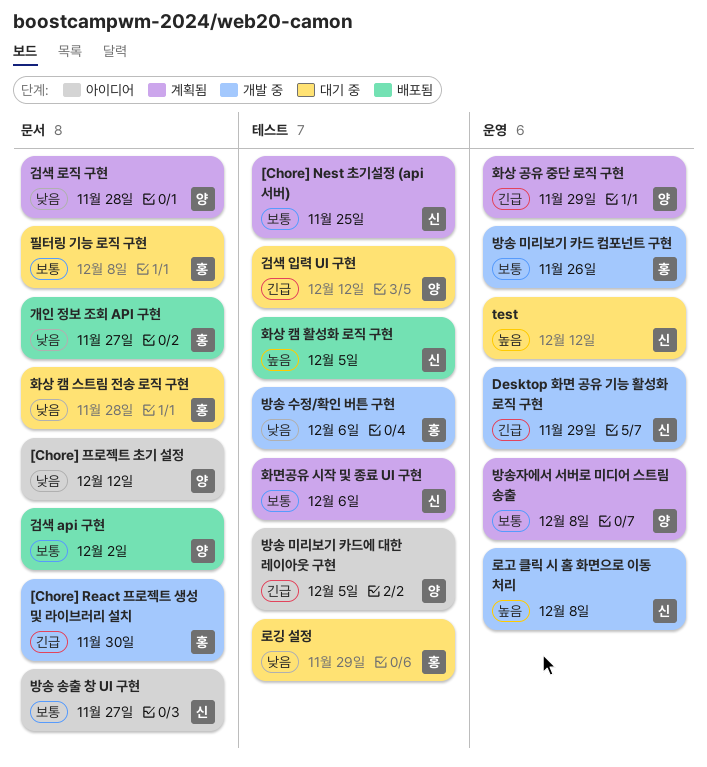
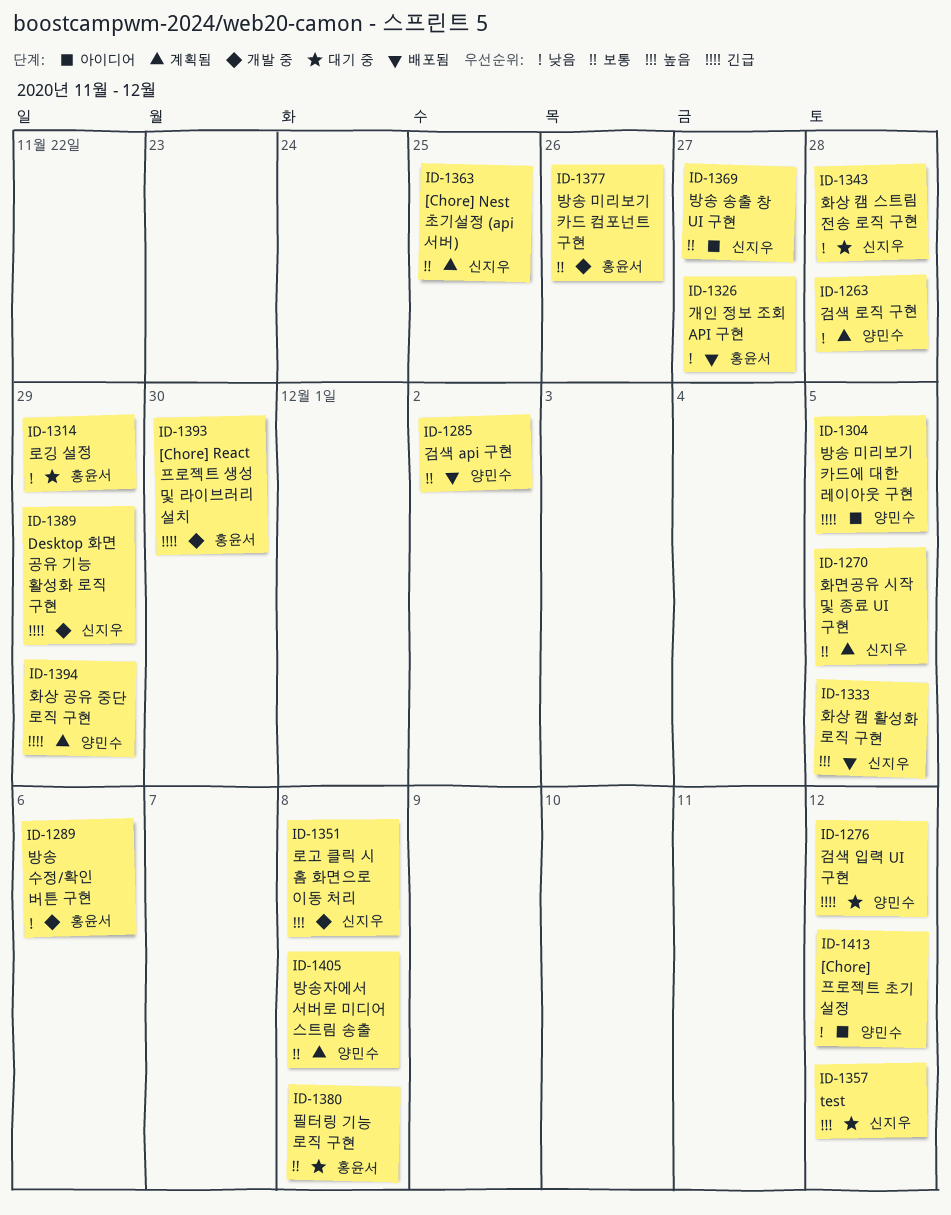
화면공유 시작 및 종료 UI 구현, due: Dec 6 -> Dec 5
화상 캠 스트림 전송 로직 구현, owner: 홍윤서 -> 신지우

